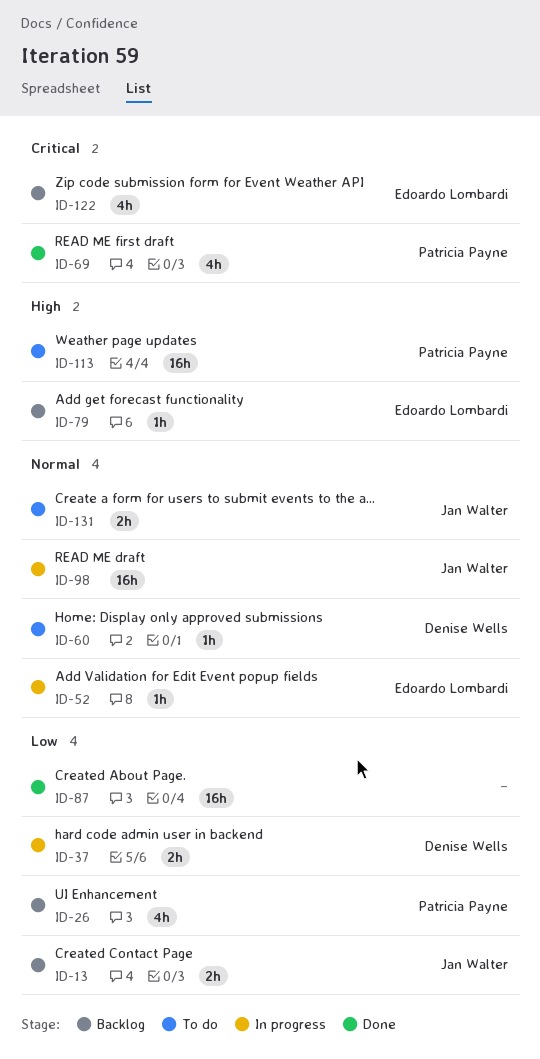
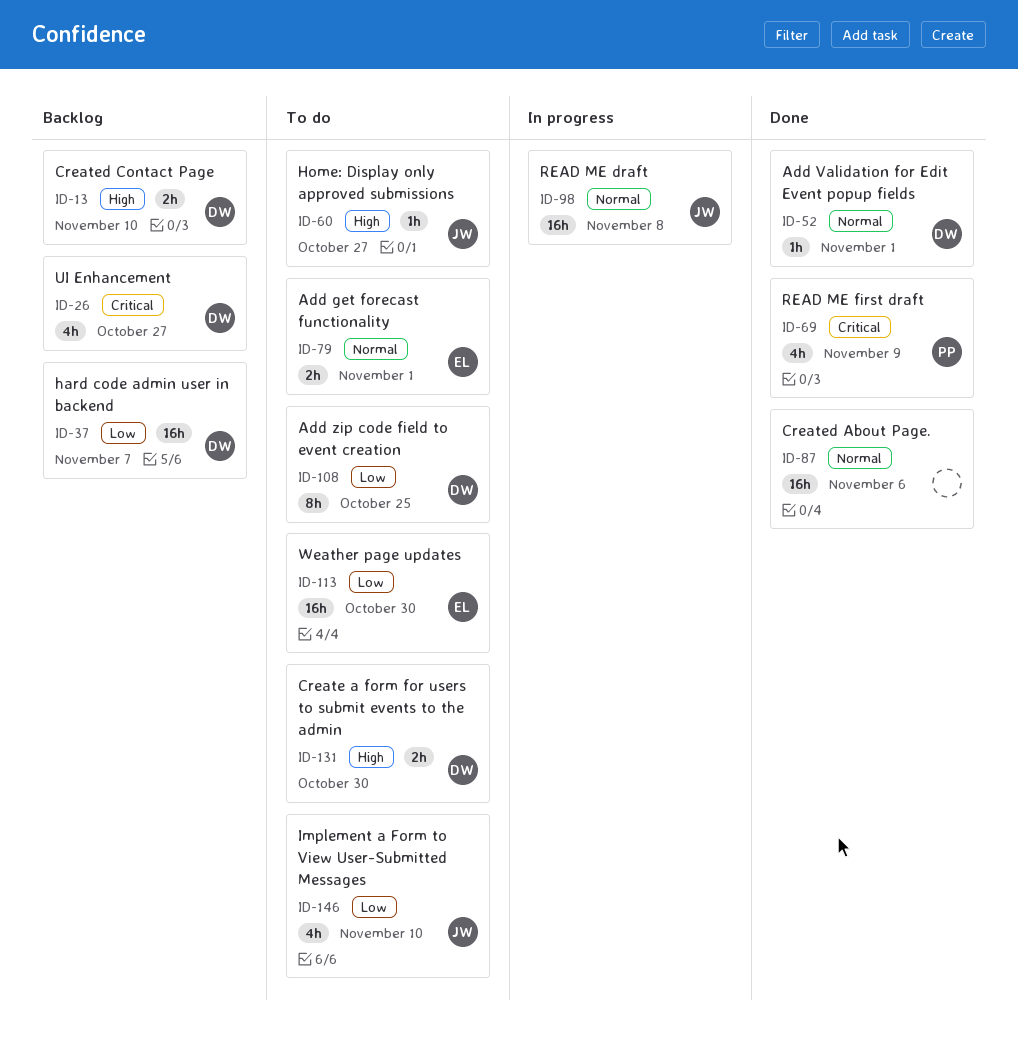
ID-13, owner: Jan Walter -> Denise Wells
ID-13, priority: Low -> High
ID-26, owner: Patricia Payne -> Denise Wells
ID-26, priority: Low -> Critical
ID-37, status: In progress -> Backlog
ID-37, estimate: 2h -> 16h
ID-52, status: In progress -> Done
ID-52, owner: Edoardo Lombardi -> Denise Wells
ID-60, owner: Denise Wells -> Jan Walter
ID-60, priority: Normal -> High
ID-79, status: Backlog -> To do
ID-79, priority: High -> Normal
ID-79, estimate: 1h -> 2h
ID-87, priority: Low -> Normal
ID-108: none -> present
ID-113, owner: Patricia Payne -> Edoardo Lombardi
ID-113, priority: High -> Low
ID-122: present -> none
ID-131, owner: Jan Walter -> Denise Wells
ID-131, priority: Normal -> High
ID-146: none -> present

